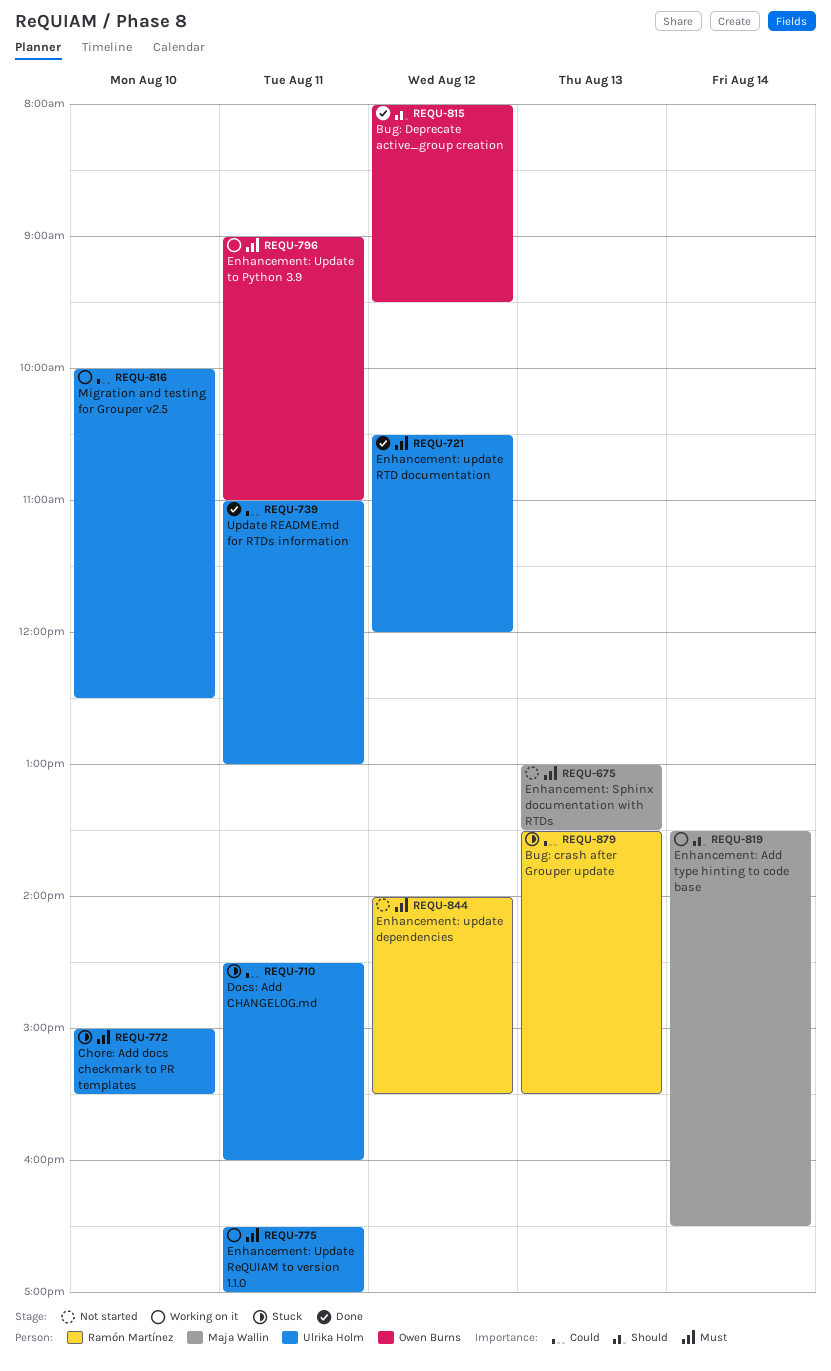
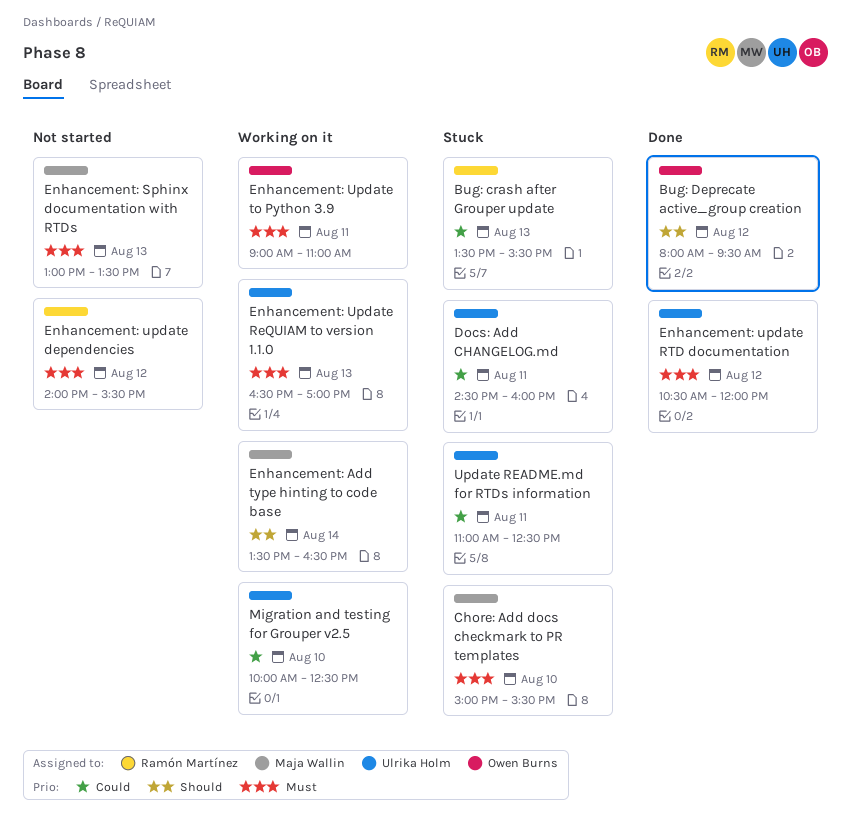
Chore: Add docs checkmark to PR templates, owner: Ulrika Holm -> Maja Wallin
Enhancement: Update ReQUIAM to version 1.1.0, day: Aug 11 -> Aug 13
Update README.md for RTDs information, status: Done -> Stuck
Update README.md for RTDs information, ends: 13:00 -> 12:30

